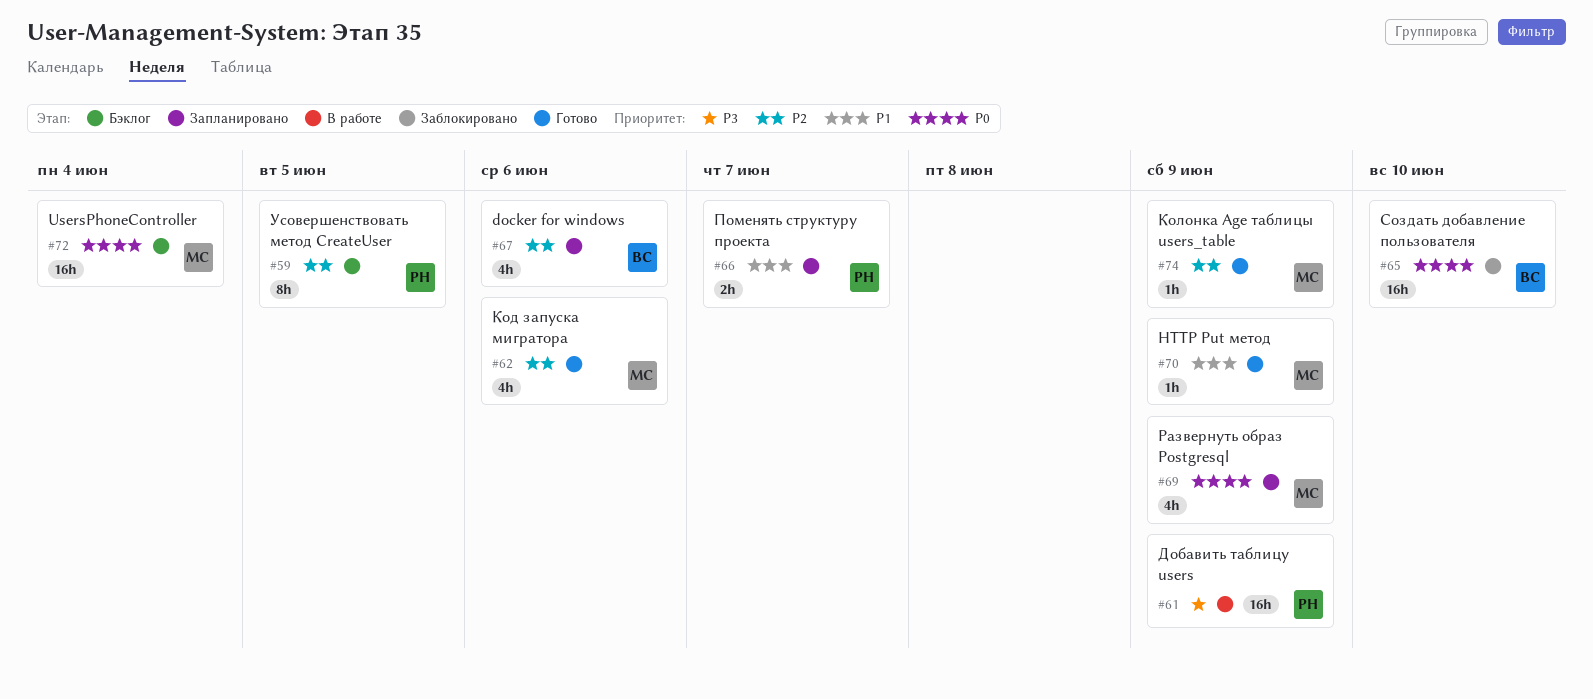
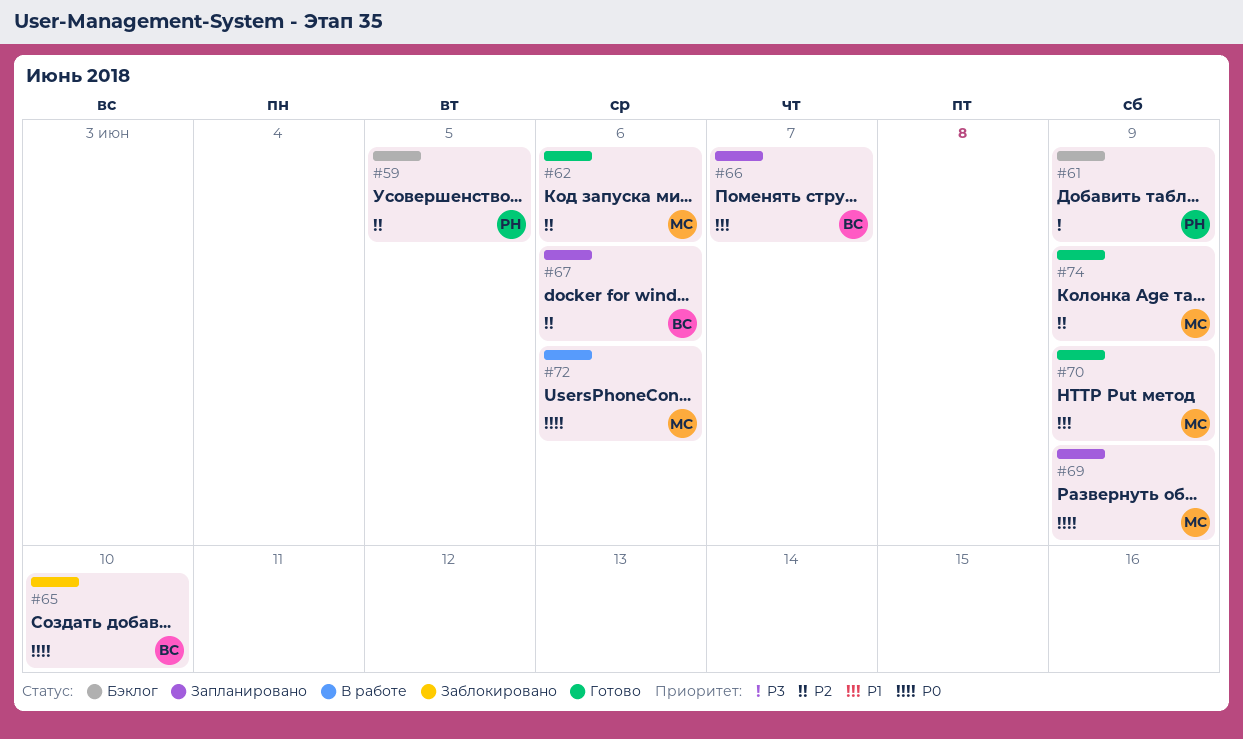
#61, status: В работе -> Бэклог
#66, owner: РН -> ВС
#72, status: Бэклог -> В работе
#72, due: Jun 4 -> Jun 6

